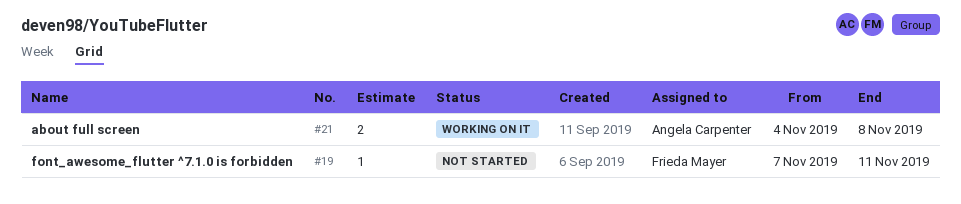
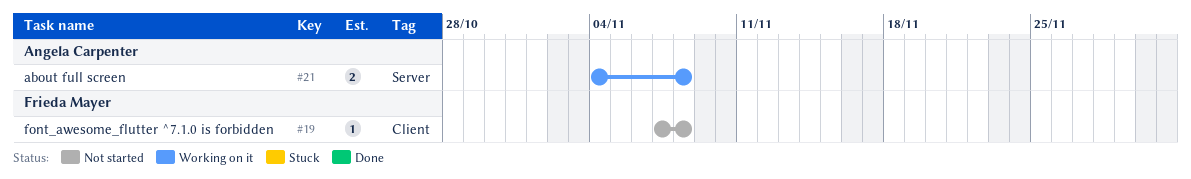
#19, due: Nov 11 -> Nov 8

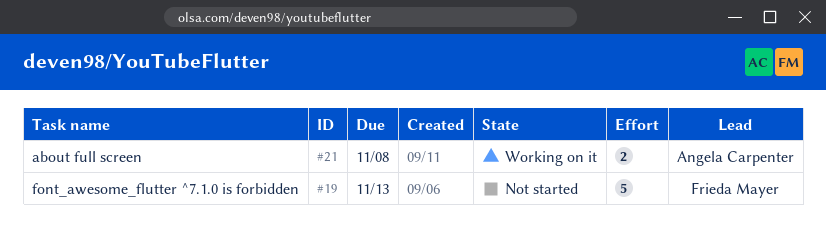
#19, estimate: 1 -> 5
#19, due: Nov 8 -> Nov 13

